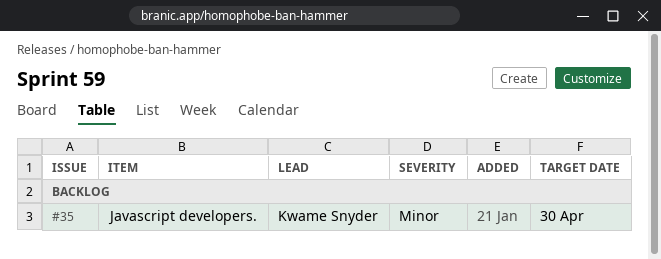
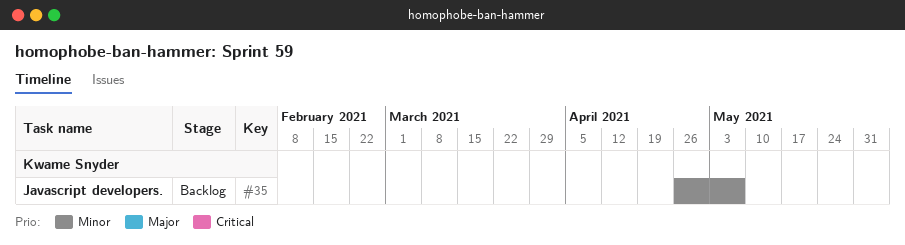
#35, due: Apr 30 -> May 7

